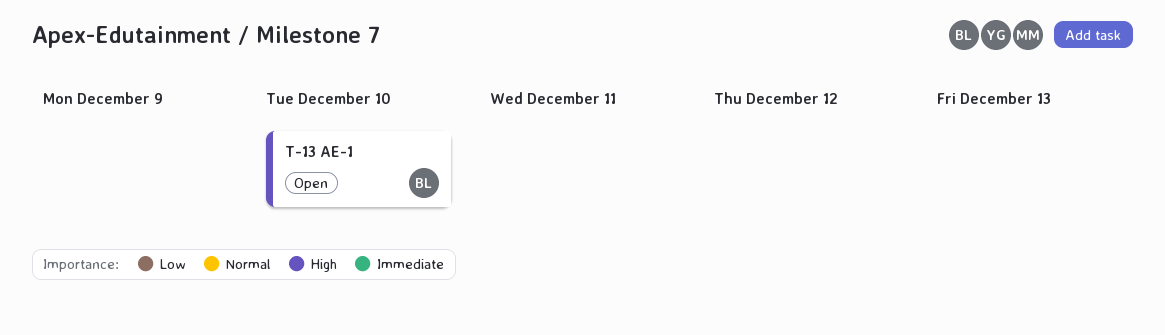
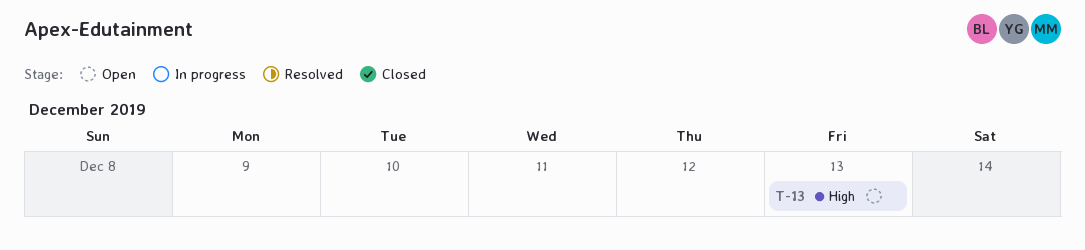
T-13, due: Dec 10 -> Dec 13

